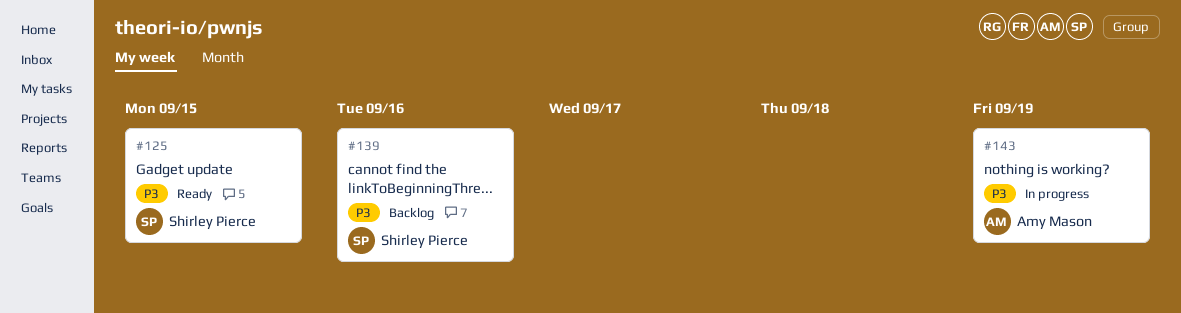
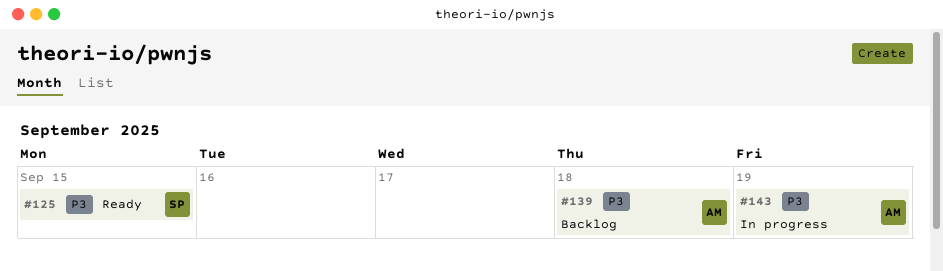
#139, owner: Shirley Pierce -> Amy Mason
#139, due: Sep 16 -> Sep 18

